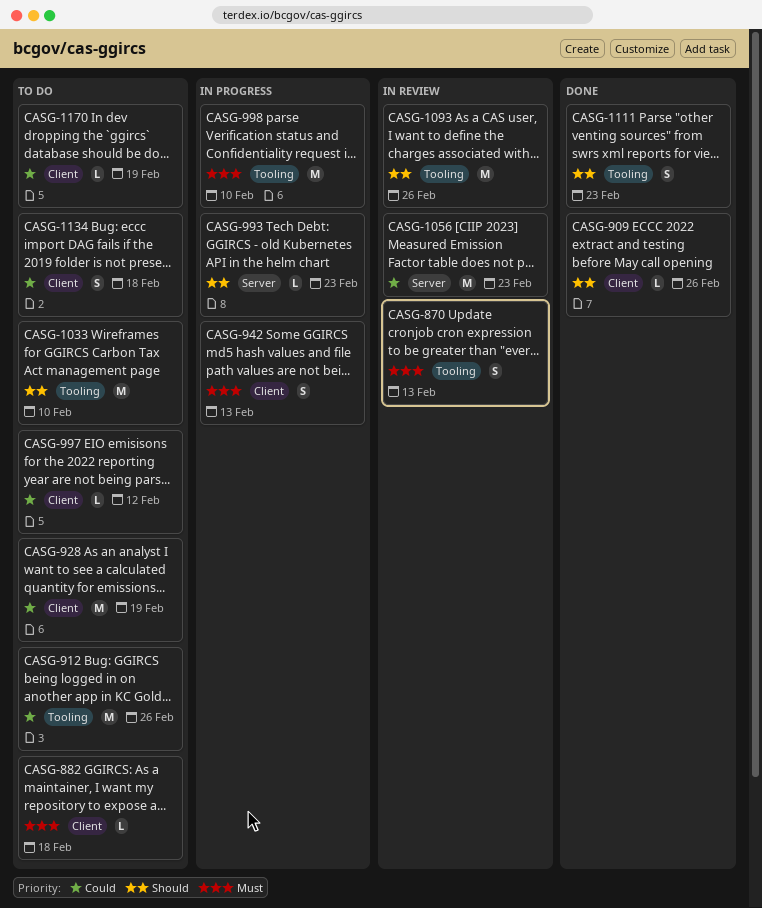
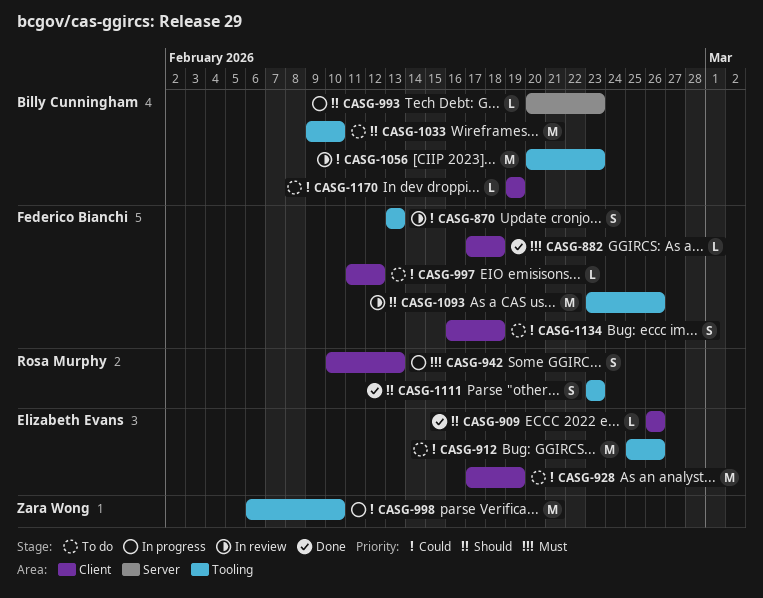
CASG-870, priority: Must -> Could
CASG-882, status: To do -> Done
CASG-998, priority: Must -> Could
CASG-1056, label: Server -> Tooling

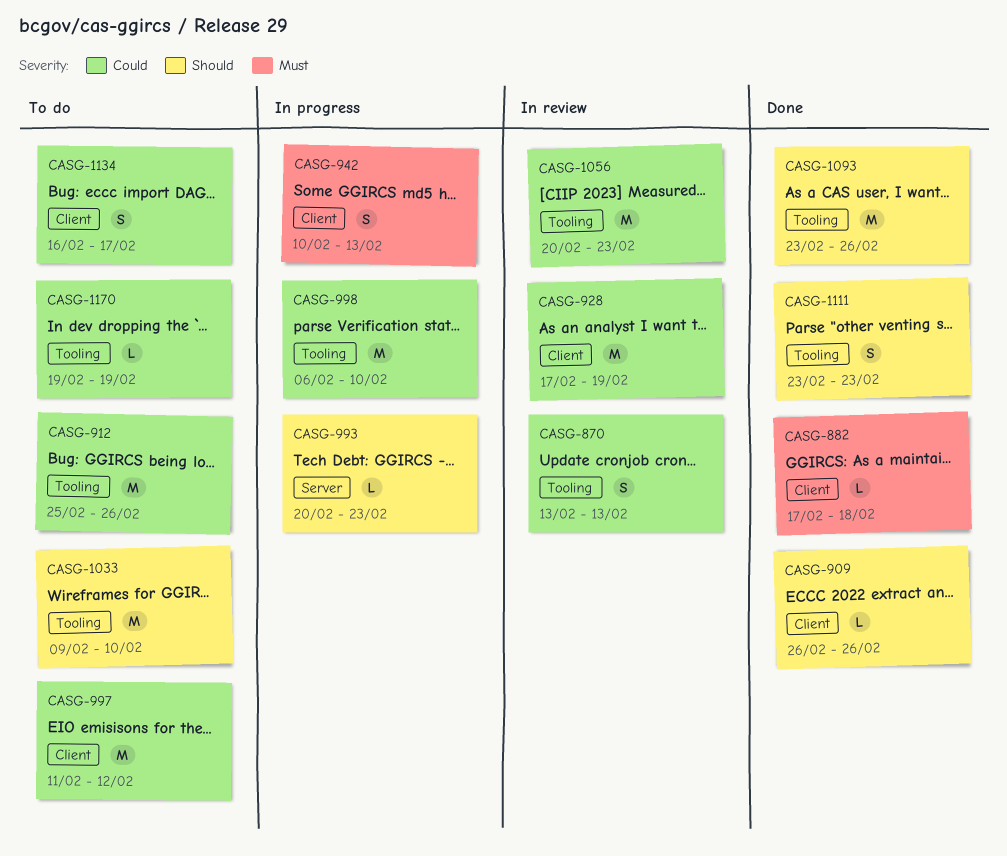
CASG-928, status: To do -> In review
CASG-997, estimate: L -> M
CASG-1093, status: In review -> Done
CASG-1134, due: Feb 18 -> Feb 17
CASG-1170, label: Client -> Tooling

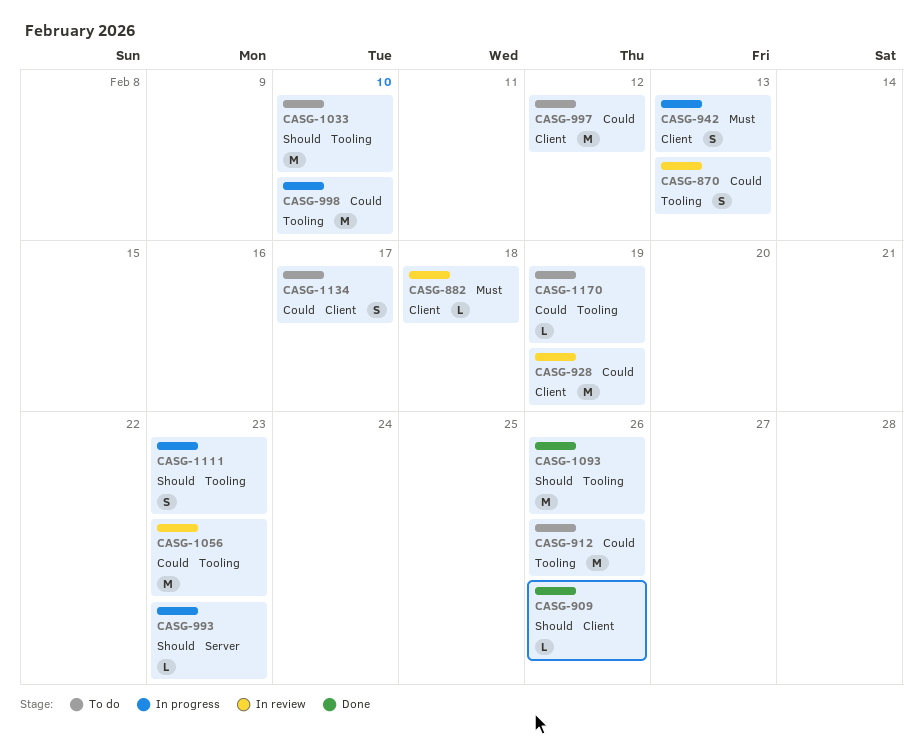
CASG-882, status: Done -> In review
CASG-1111, status: Done -> In progress

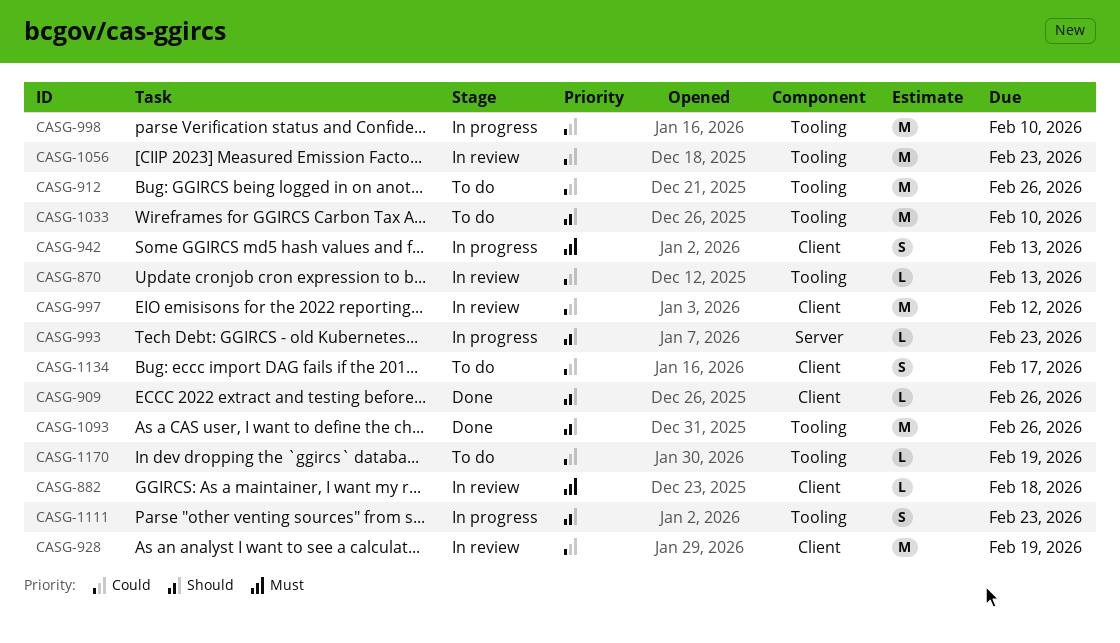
CASG-870, estimate: S -> L
CASG-997, status: To do -> In review

